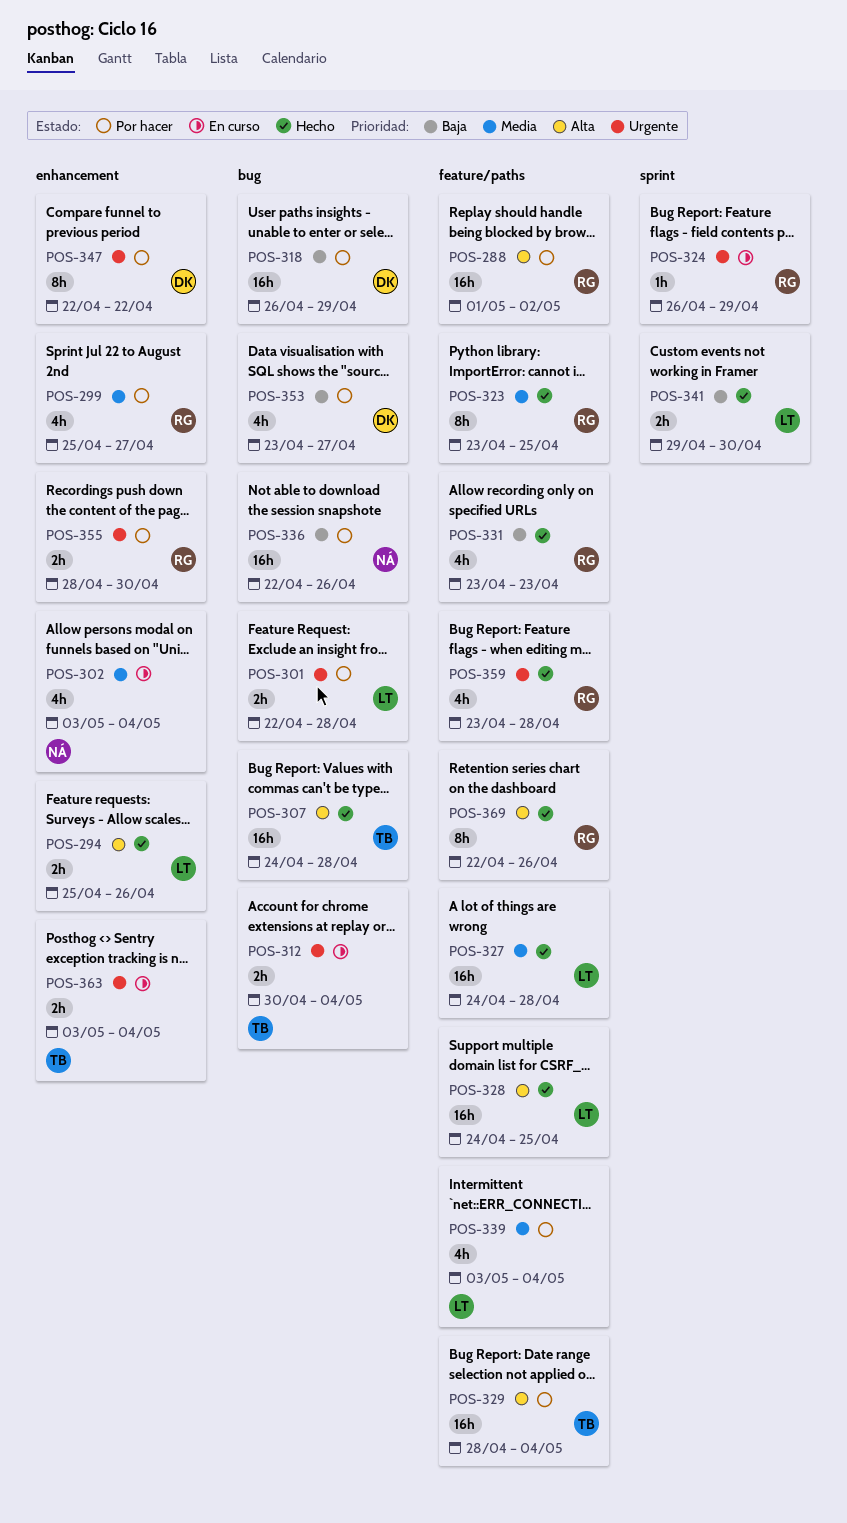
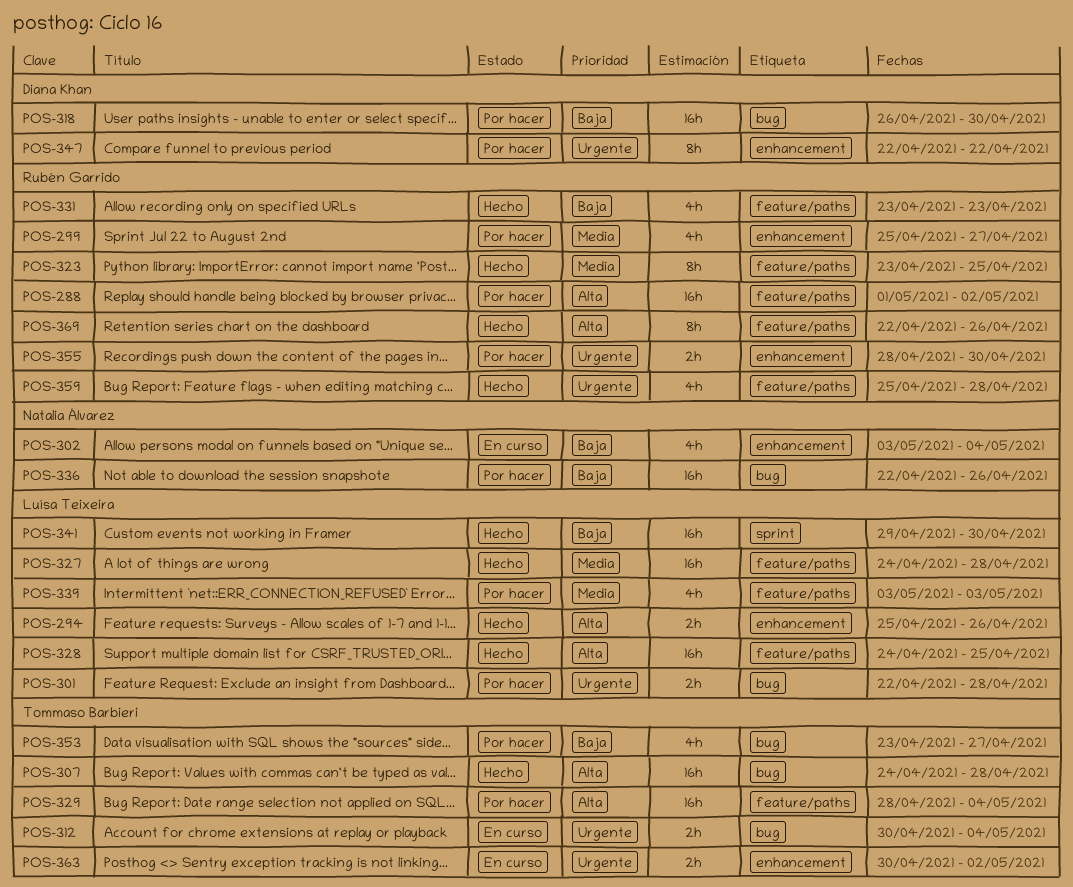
POS-302, priority: Media -> Baja
POS-318, due: Apr 29 -> Apr 30
POS-324: present -> none
POS-339, due: May 4 -> May 3
POS-341, estimate: 2h -> 16h
POS-353, owner: Diana Khan -> Tommaso Barbieri
POS-359, start: Apr 23 -> Apr 25
POS-363, start: May 3 -> Apr 30
POS-363, due: May 4 -> May 2

